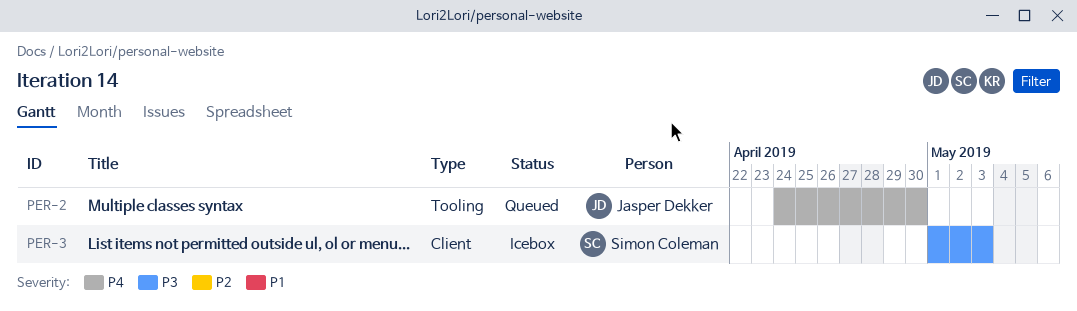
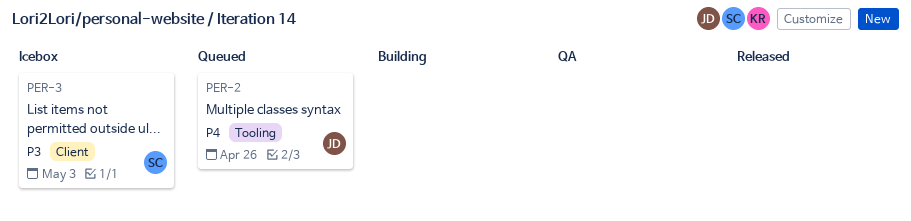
PER-2, due: Apr 30 -> Apr 26

